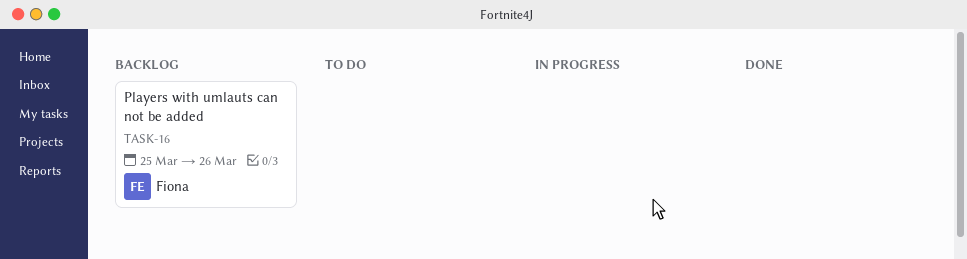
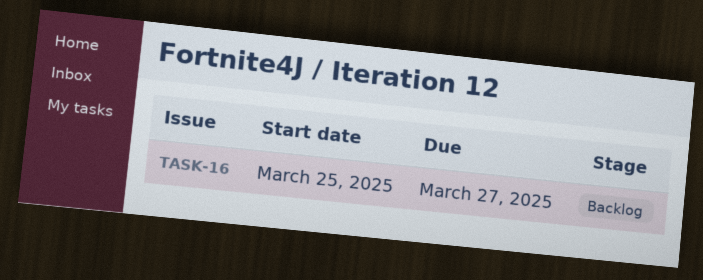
TASK-16, due: Mar 26 -> Mar 27

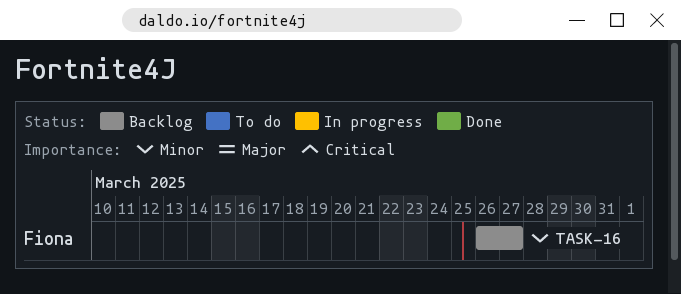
TASK-16, start: Mar 25 -> Mar 26

